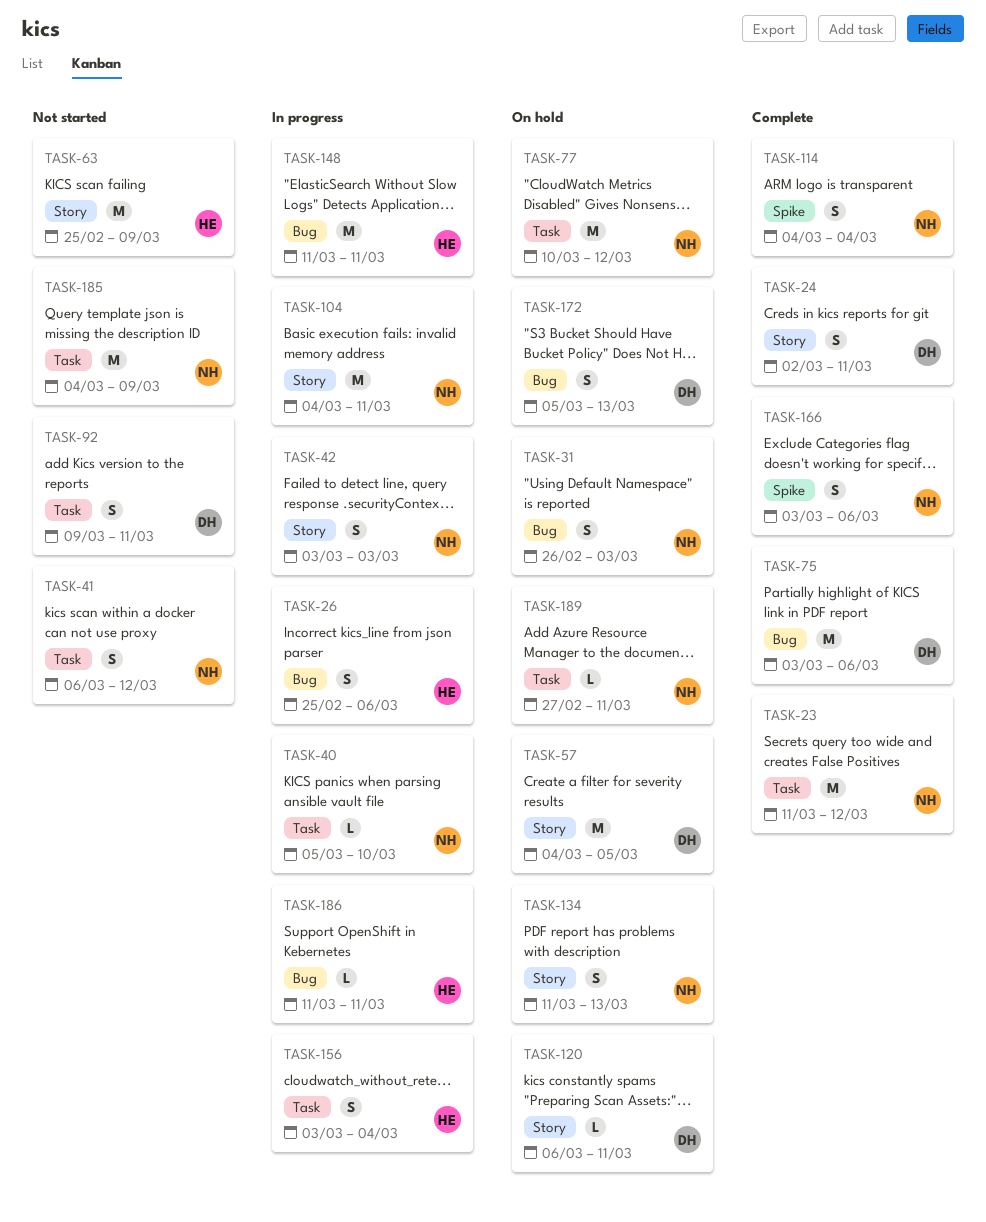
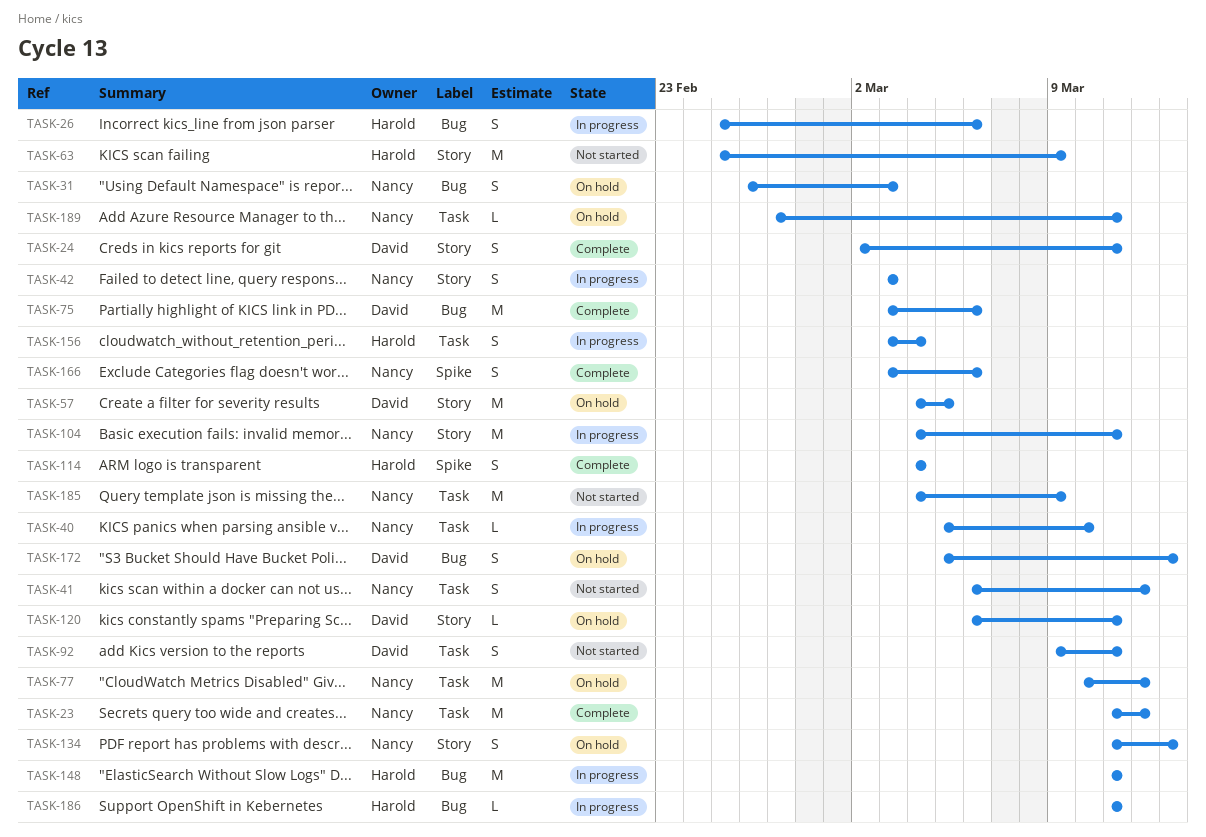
TASK-114, owner: Nancy -> Harold

